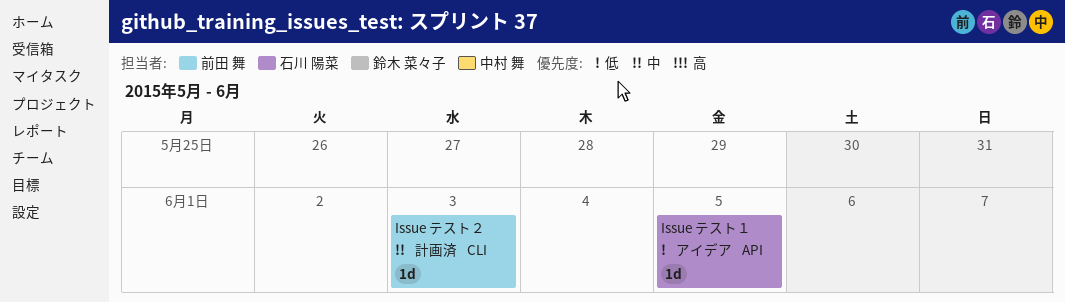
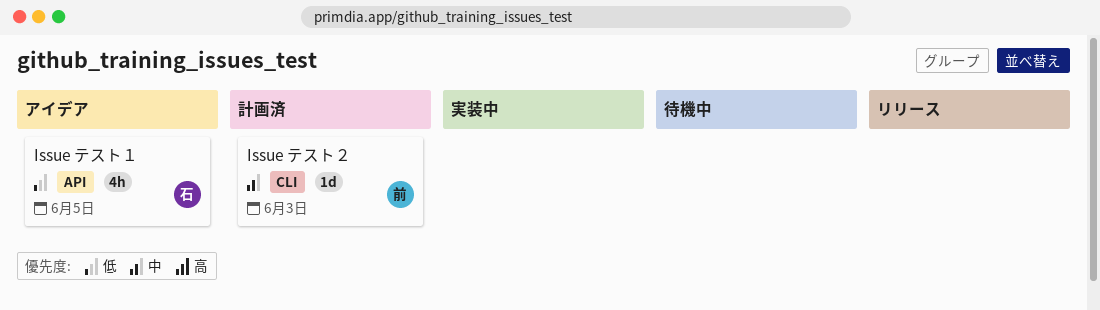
Issue テスト１, estimate: 1d -> 4h

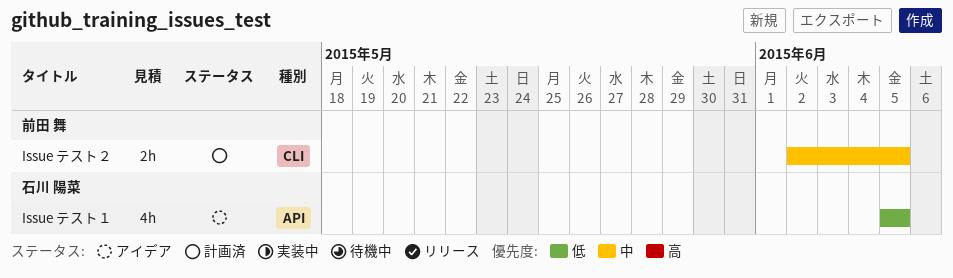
Issue テスト２, estimate: 1d -> 2h
Issue テスト２, due: Jun 3 -> Jun 5

